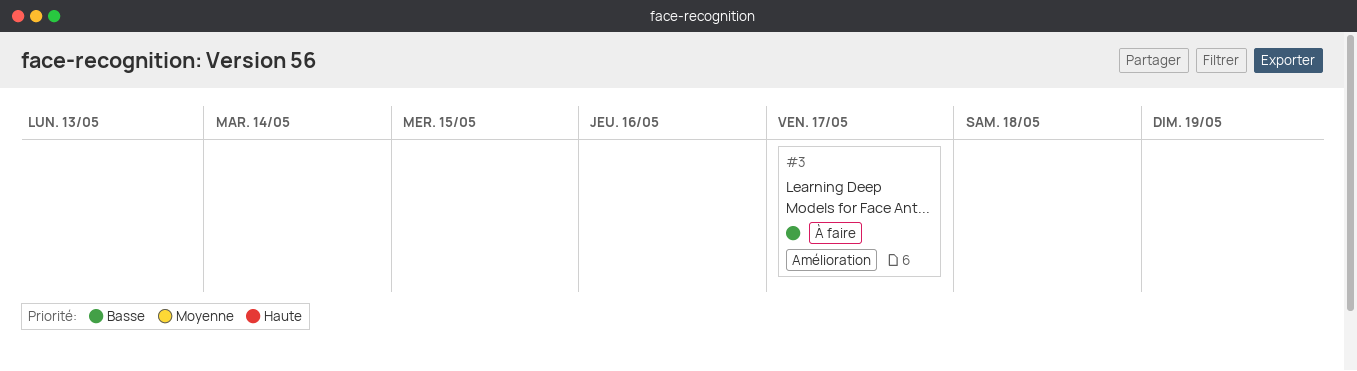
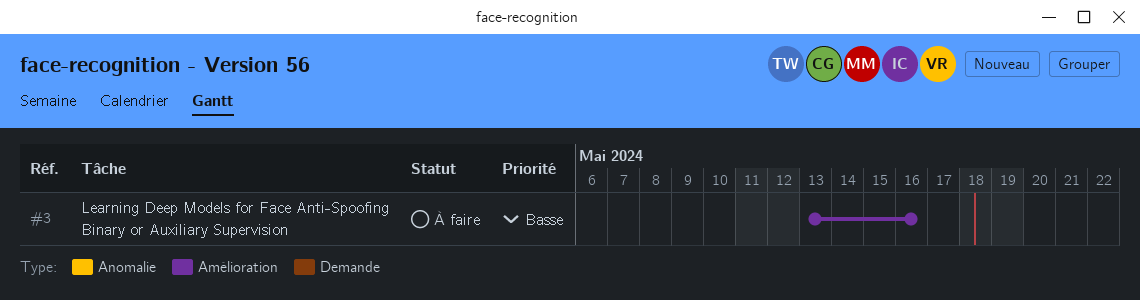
#3, due: May 17 -> May 16

